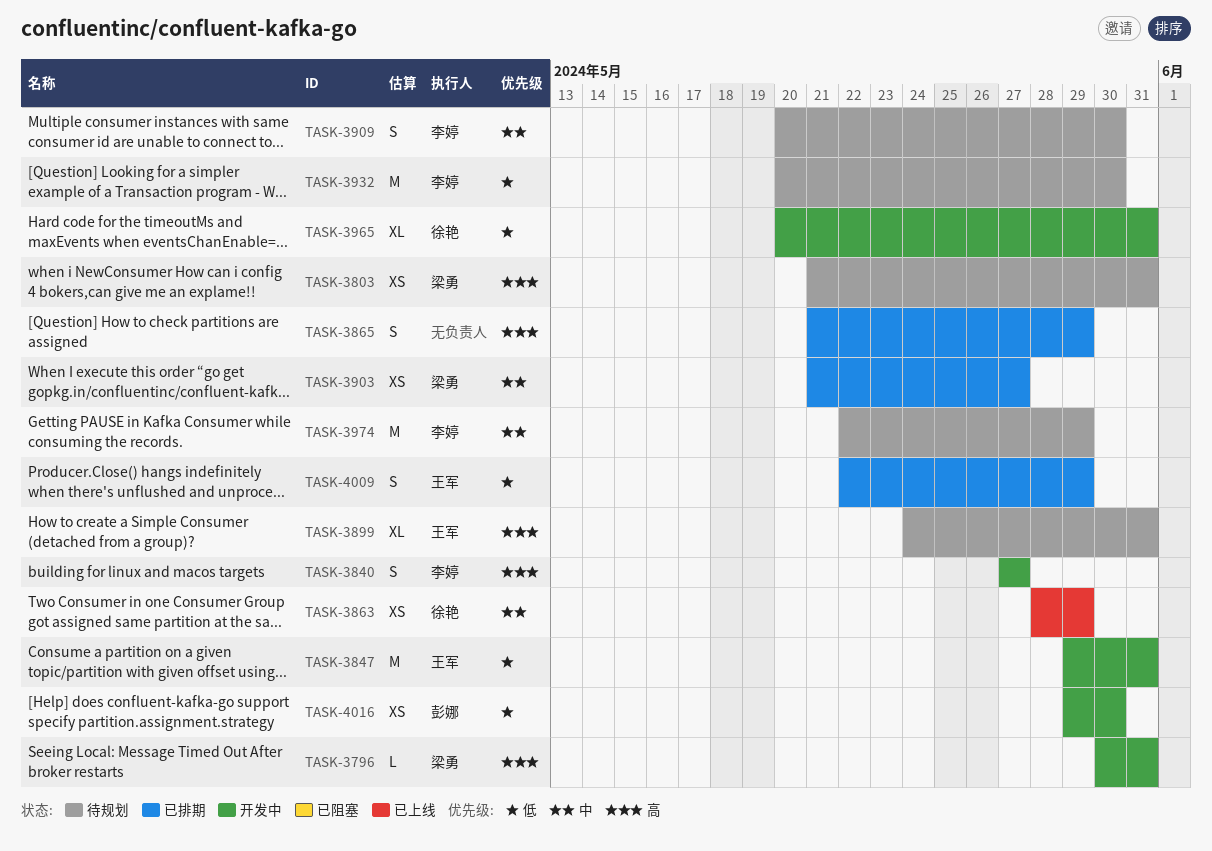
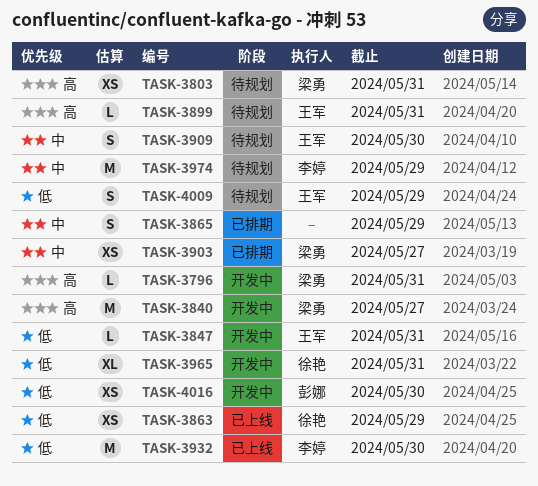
TASK-3840, owner: 李婷 -> 梁勇
TASK-3840, estimate: S -> M
TASK-3847, estimate: M -> L
TASK-3863, priority: 中 -> 低
TASK-3865, priority: 高 -> 中
TASK-3899, estimate: XL -> L
TASK-3909, owner: 李婷 -> 王军
TASK-3932, status: 待规划 -> 已上线
TASK-4009, status: 已排期 -> 待规划

